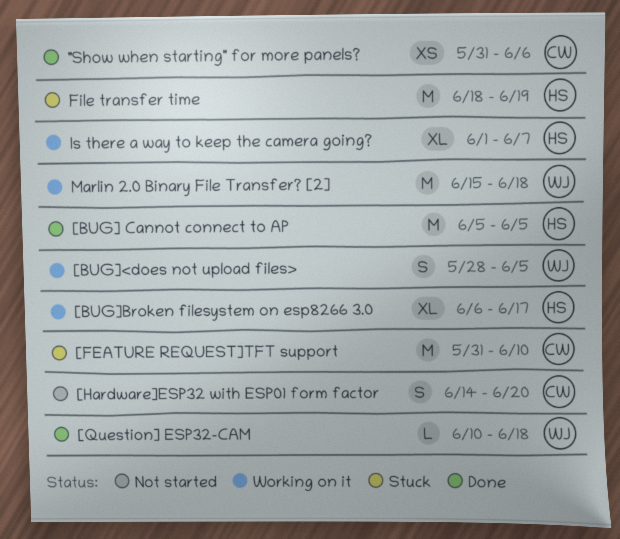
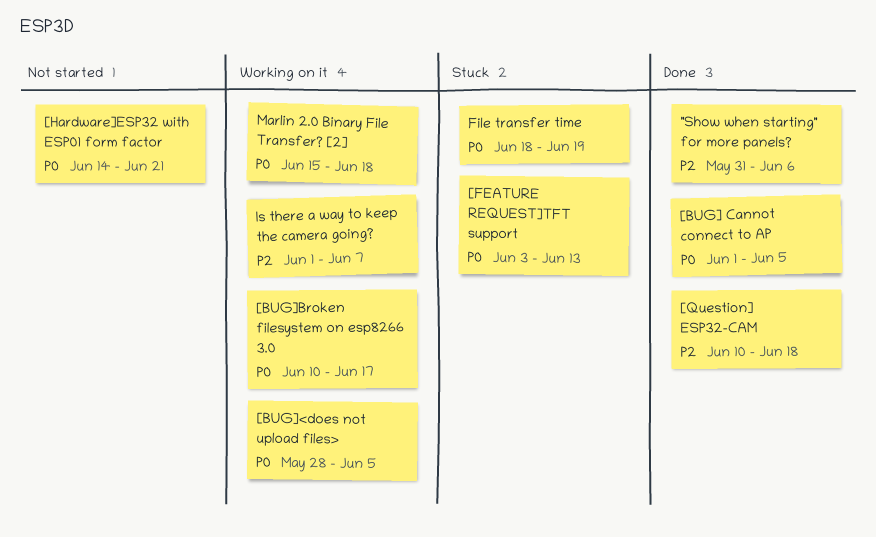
[BUG] Cannot connect to AP, start: Jun 5 -> Jun 1
[BUG]Broken filesystem on esp8266 3.0, start: Jun 6 -> Jun 10
[FEATURE REQUEST]TFT support, start: May 31 -> Jun 3
[FEATURE REQUEST]TFT support, due: Jun 10 -> Jun 13
[Hardware]ESP32 with ESP01 form factor, due: Jun 20 -> Jun 21

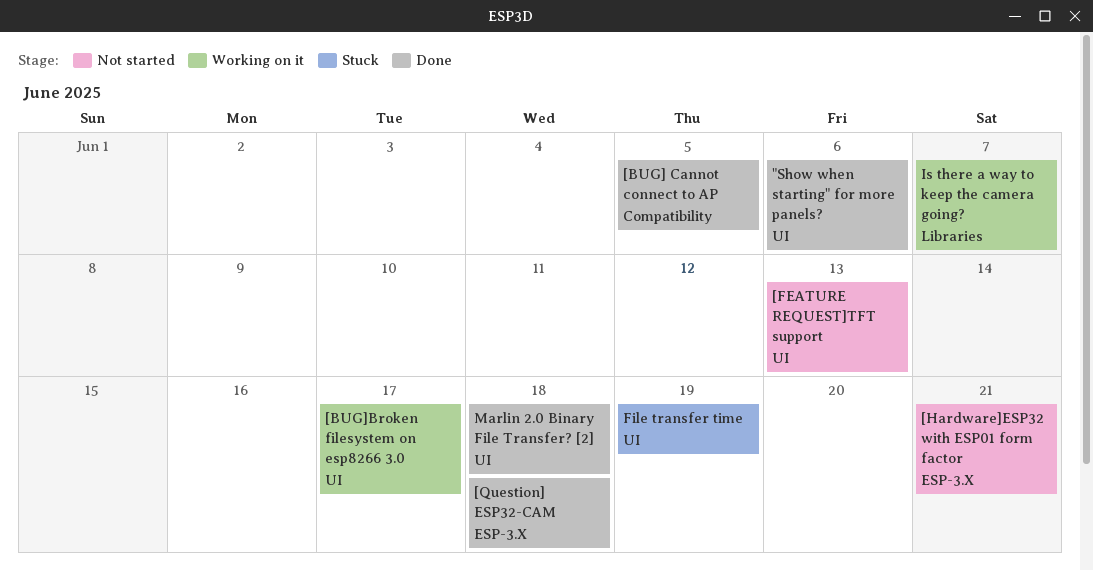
[BUG]<does not upload files>: present -> none
[FEATURE REQUEST]TFT support, status: Stuck -> Not started
Marlin 2.0 Binary File Transfer? [2], status: Working on it -> Done

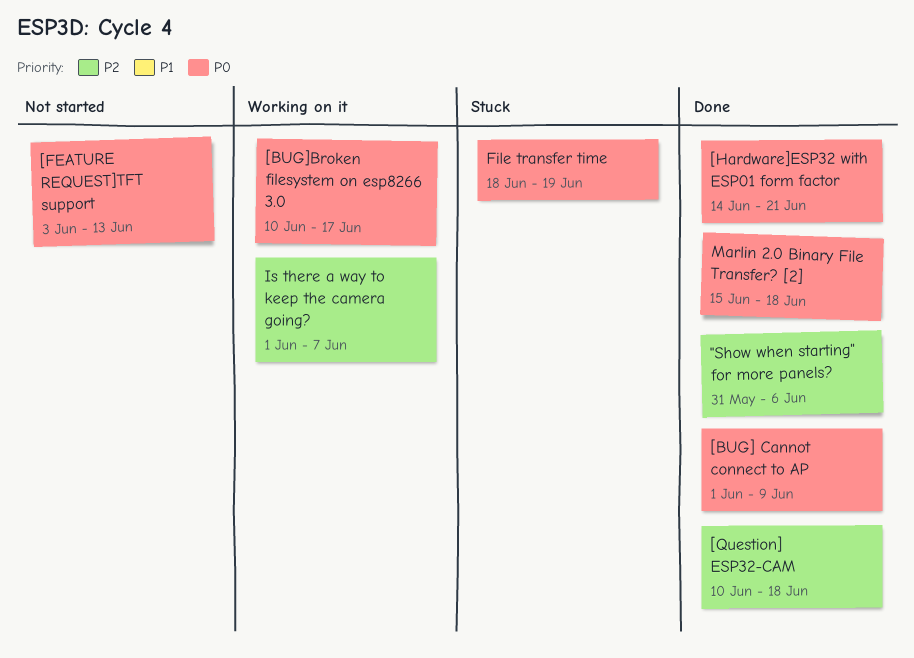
[BUG] Cannot connect to AP, due: Jun 5 -> Jun 9
[Hardware]ESP32 with ESP01 form factor, status: Not started -> Done

